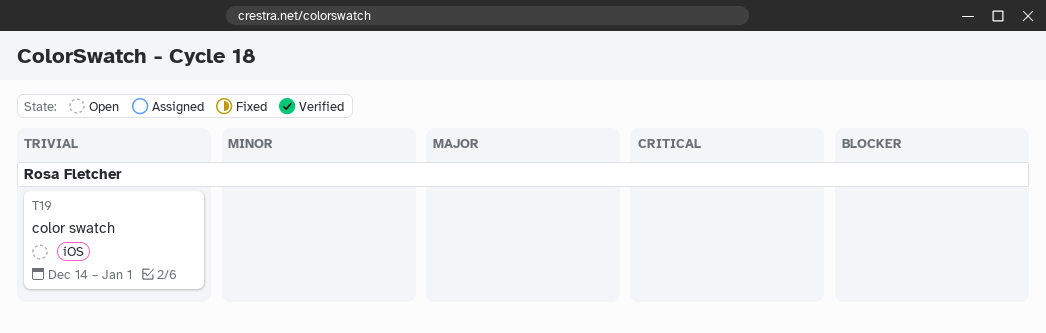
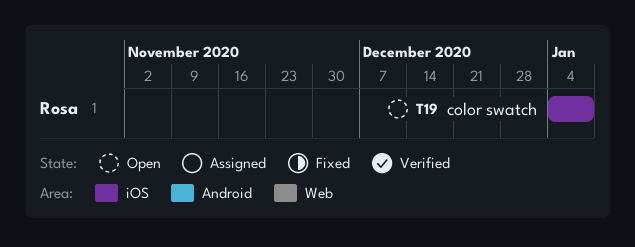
T19, start: Dec 14 -> Jan 4
T19, due: Jan 1 -> Jan 8

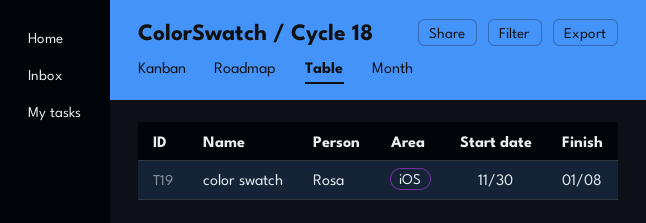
T19, start: Jan 4 -> Nov 30

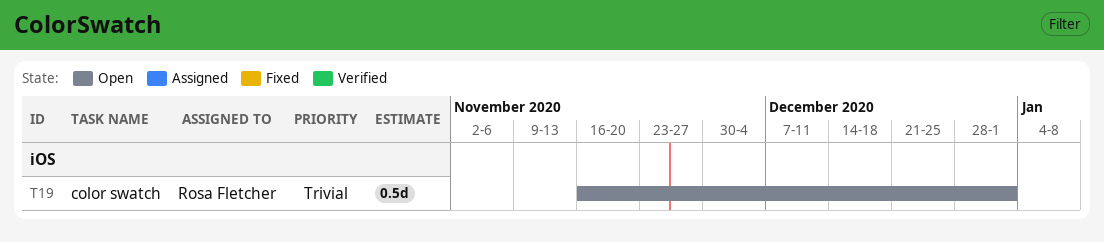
T19, start: Nov 30 -> Nov 16
T19, due: Jan 8 -> Jan 1

